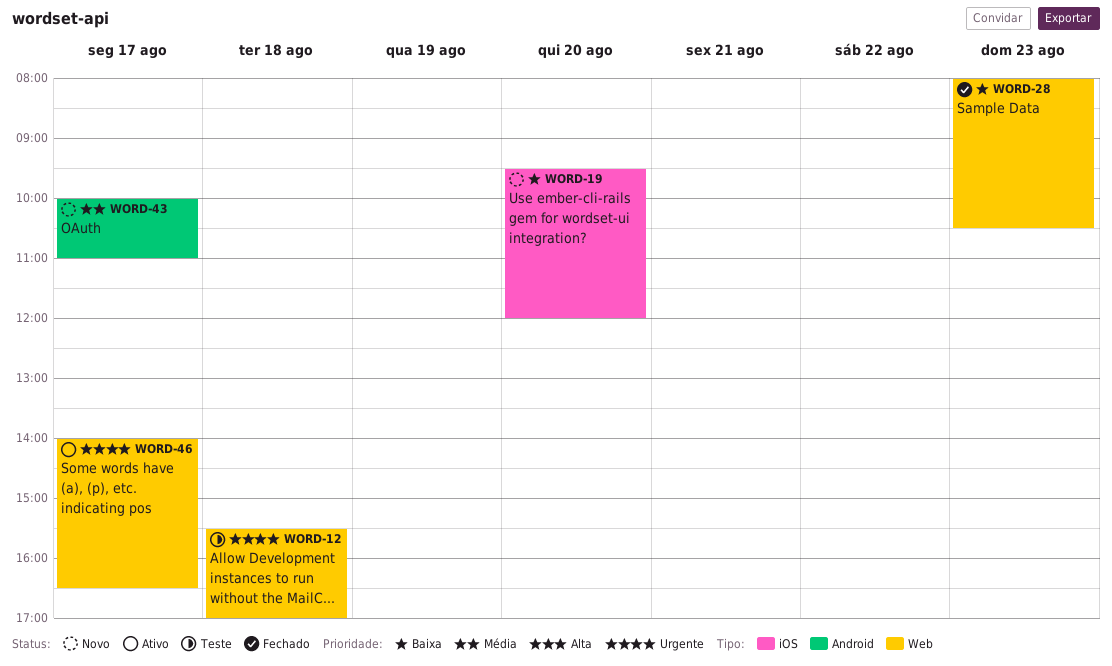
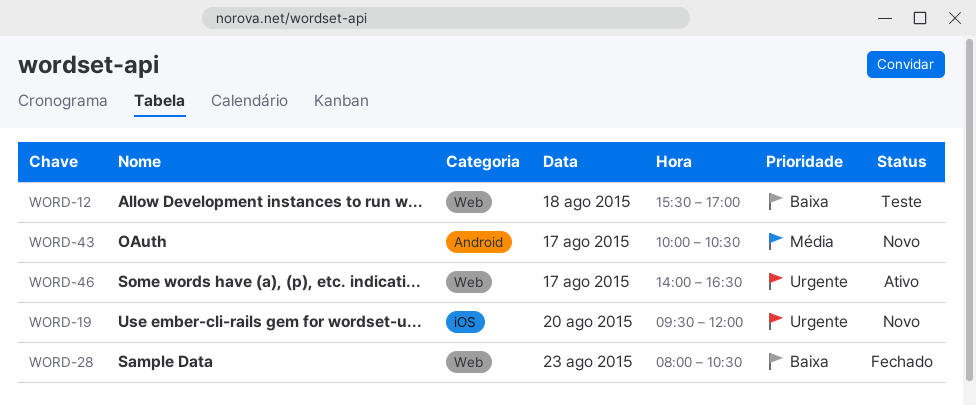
WORD-12, priority: Urgente -> Baixa
WORD-19, priority: Baixa -> Urgente
WORD-43, ends: 11:00 -> 10:30

